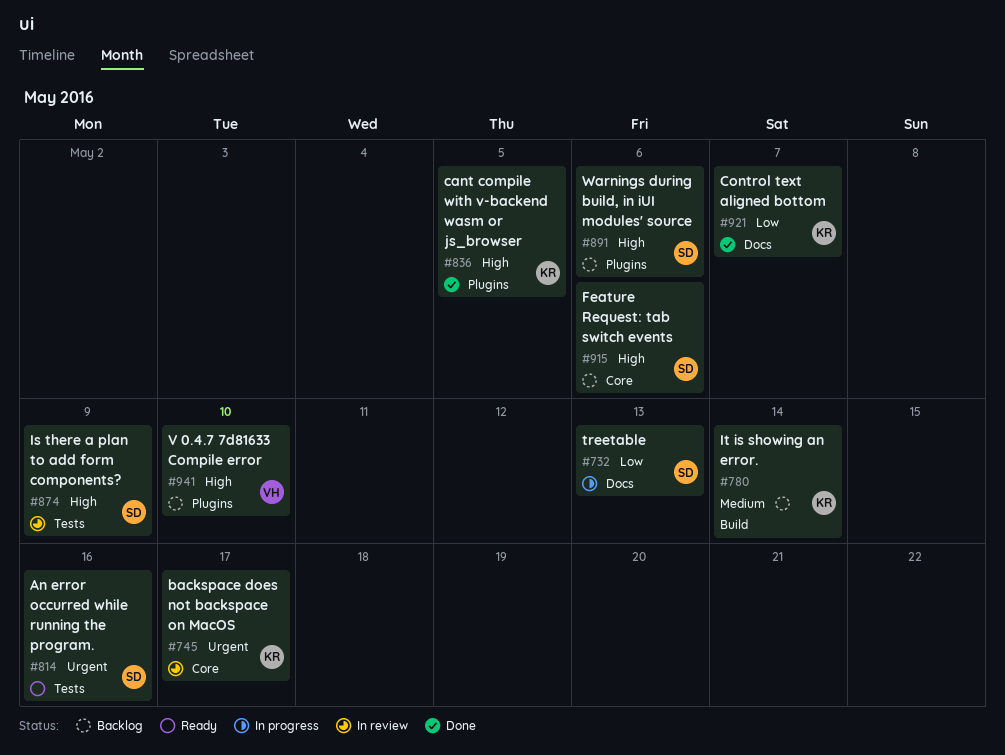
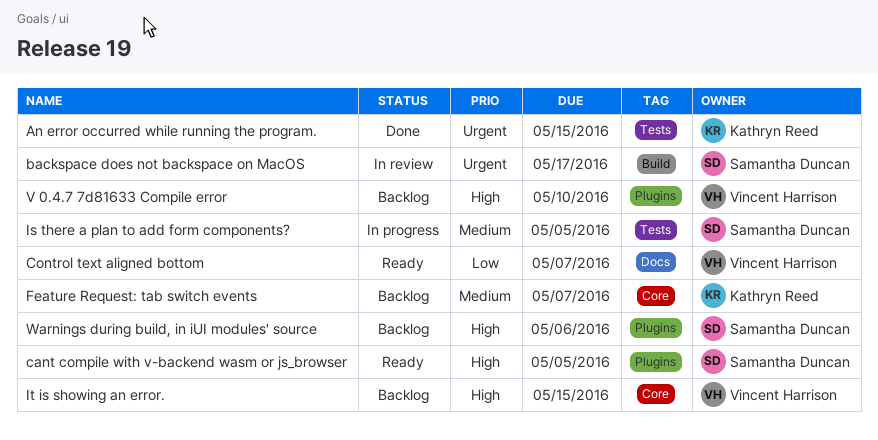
An error occurred while running the program., status: Ready -> Done
An error occurred while running the program., owner: Samantha Duncan -> Kathryn Reed
An error occurred while running the program., due: May 16 -> May 15
backspace does not backspace on MacOS, owner: Kathryn Reed -> Samantha Duncan
backspace does not backspace on MacOS, label: Core -> Build
cant compile with v-backend wasm or js_browser, status: Done -> Ready
cant compile with v-backend wasm or js_browser, owner: Kathryn Reed -> Samantha Duncan
Control text aligned bottom, status: Done -> Ready
Control text aligned bottom, owner: Kathryn Reed -> Vincent Harrison
Feature Request: tab switch events, owner: Samantha Duncan -> Kathryn Reed
Feature Request: tab switch events, priority: High -> Medium
Feature Request: tab switch events, due: May 6 -> May 7
Is there a plan to add form components?, status: In review -> In progress
Is there a plan to add form components?, priority: High -> Medium
Is there a plan to add form components?, due: May 9 -> May 5
It is showing an error., owner: Kathryn Reed -> Vincent Harrison
It is showing an error., priority: Medium -> High
It is showing an error., label: Build -> Core
It is showing an error., due: May 14 -> May 15
treetable: present -> none

